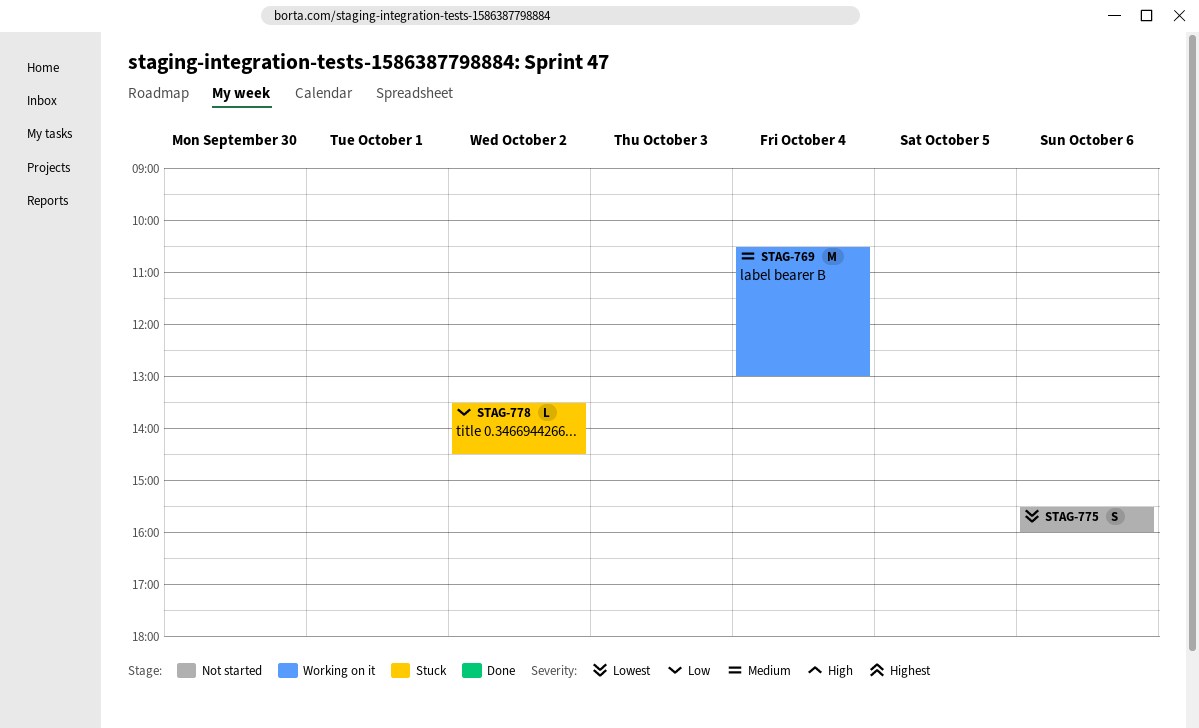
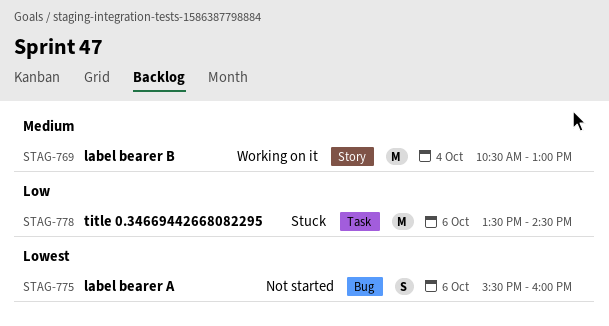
STAG-778, estimate: L -> M
STAG-778, day: Oct 2 -> Oct 6

